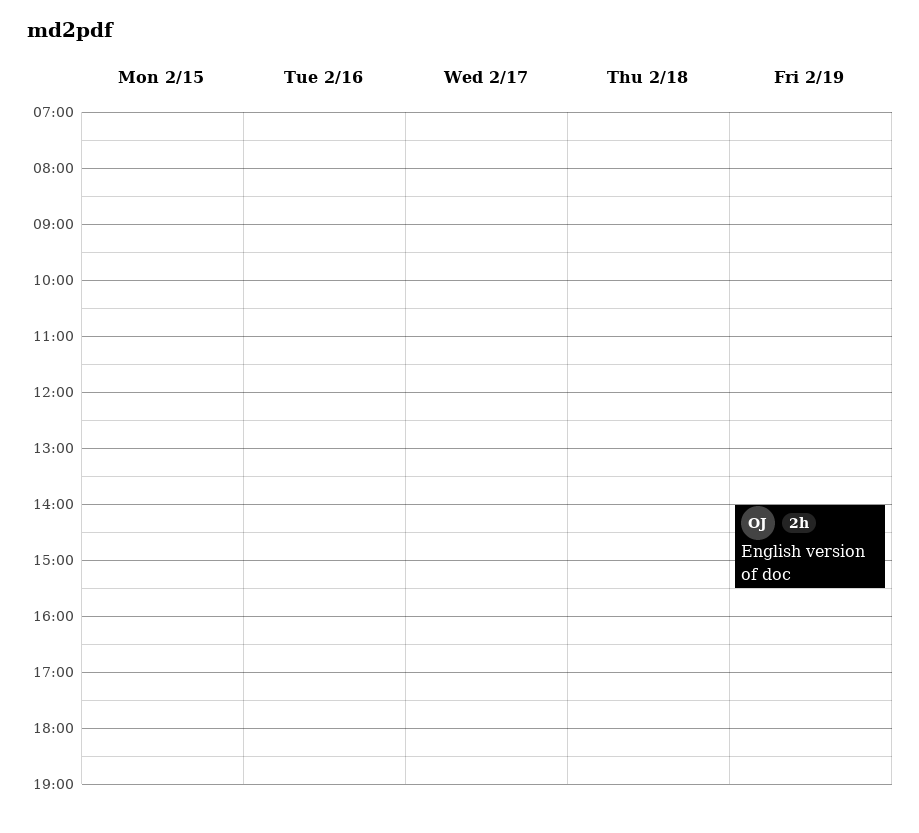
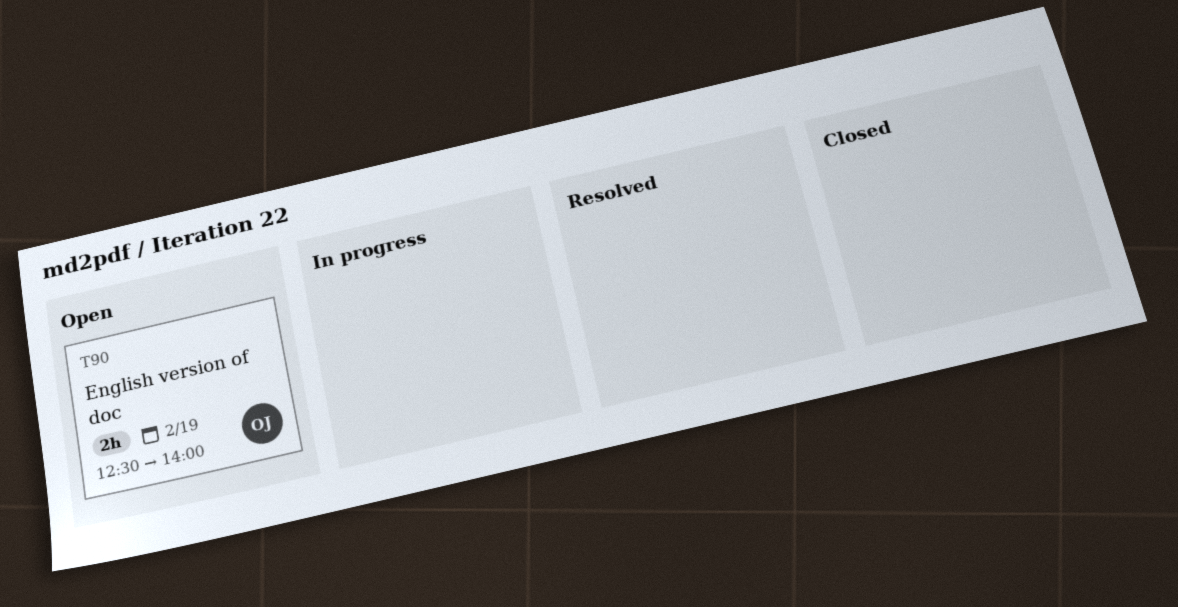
English version of doc, begins: 14:00 -> 12:30
English version of doc, ends: 15:30 -> 14:00

